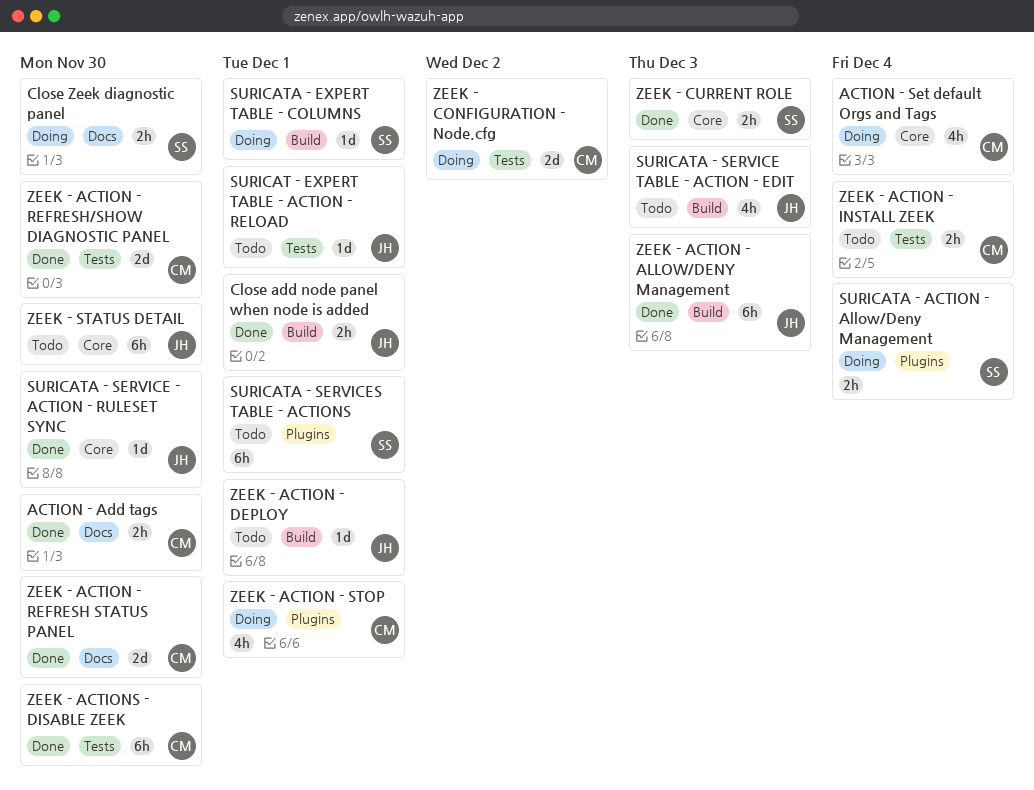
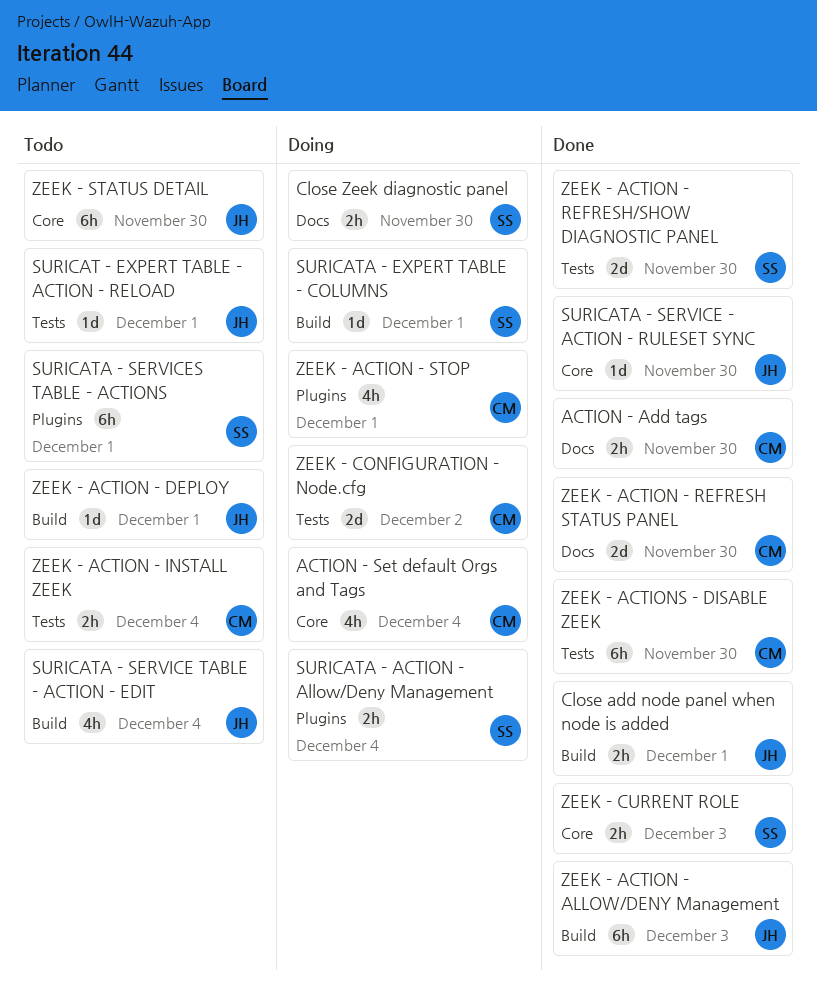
SURICATA - SERVICE TABLE - ACTION - EDIT, due: Dec 3 -> Dec 4
ZEEK - ACTION - REFRESH/SHOW DIAGNOSTIC PANEL, owner: CM -> SS

